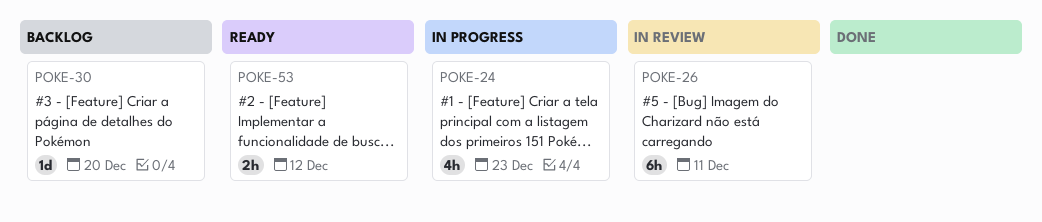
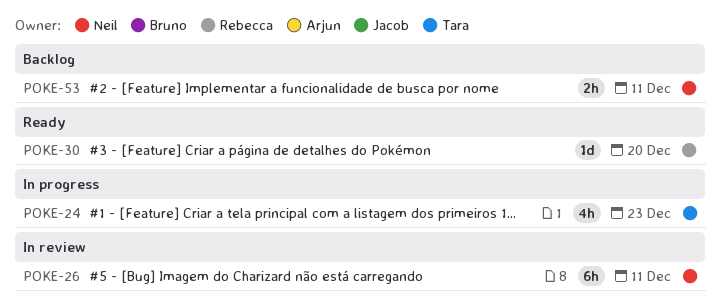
POKE-30, status: Backlog -> Ready
POKE-53, status: Ready -> Backlog
POKE-53, due: Dec 12 -> Dec 11

